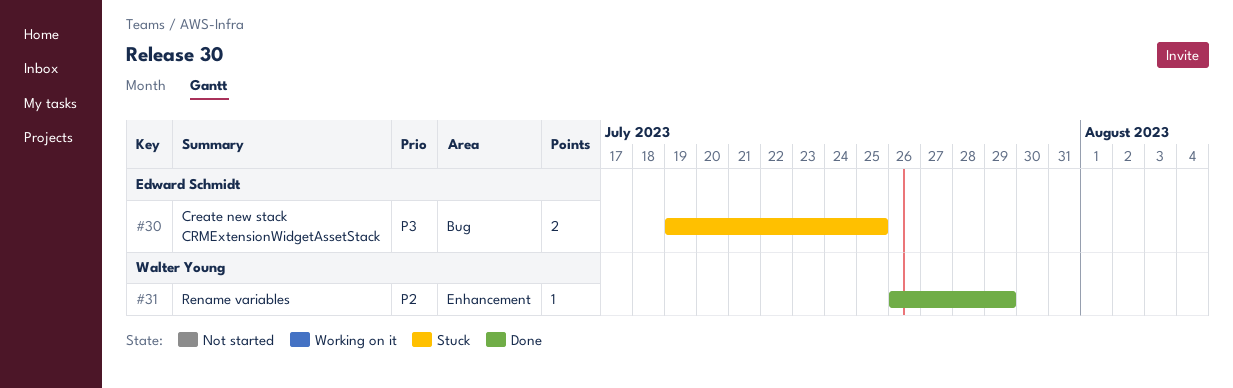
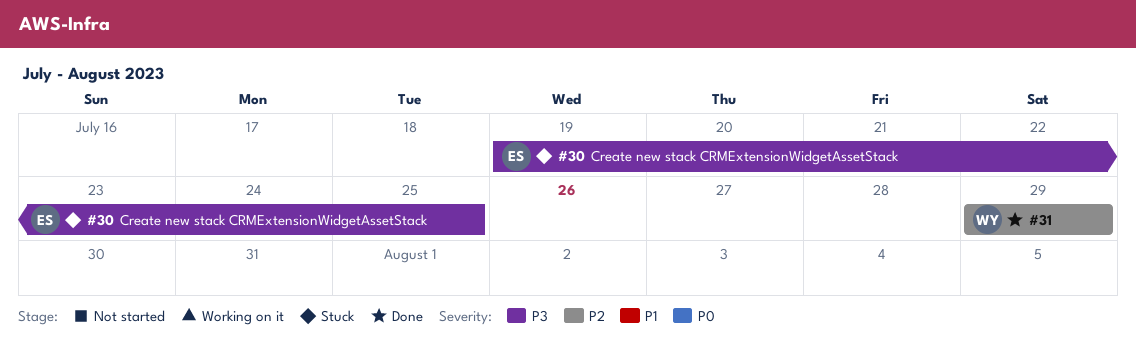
#31, start: Jul 26 -> Jul 29

